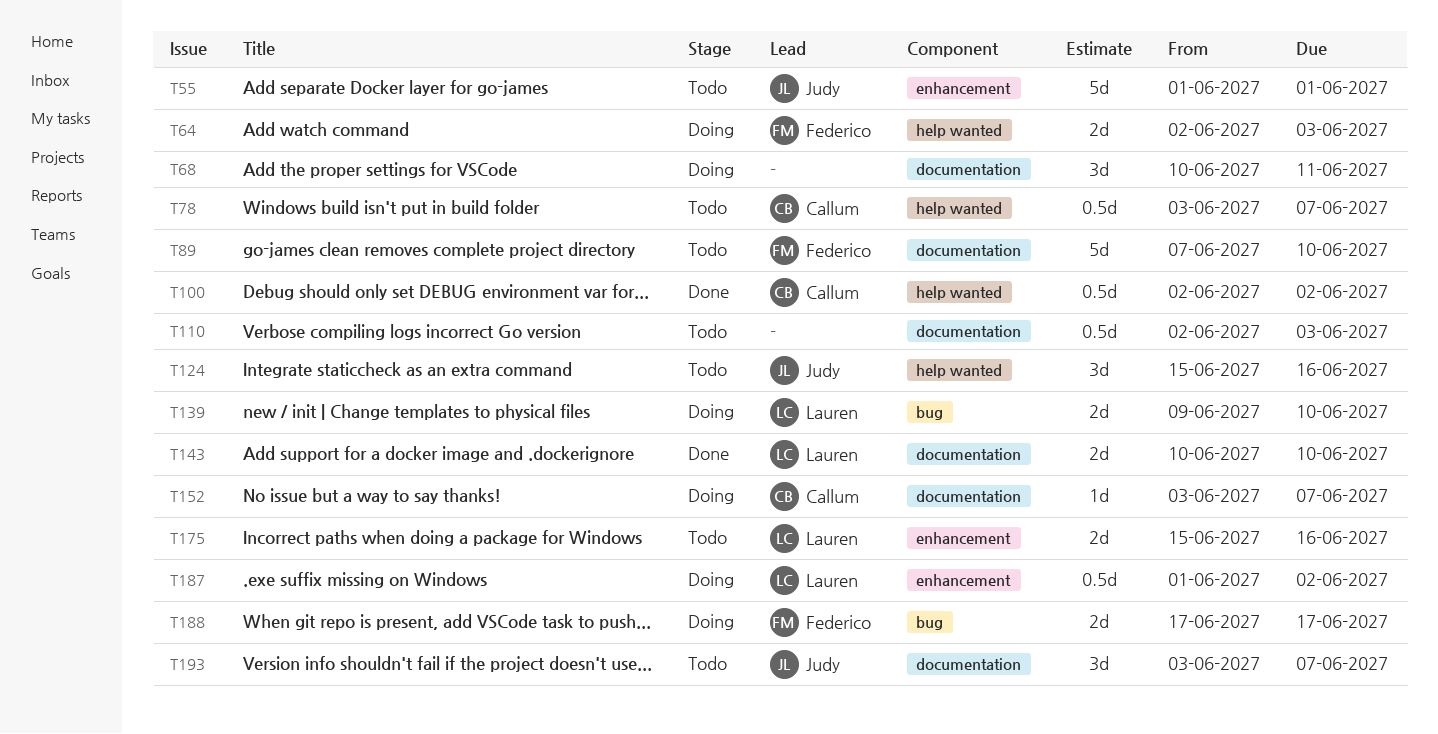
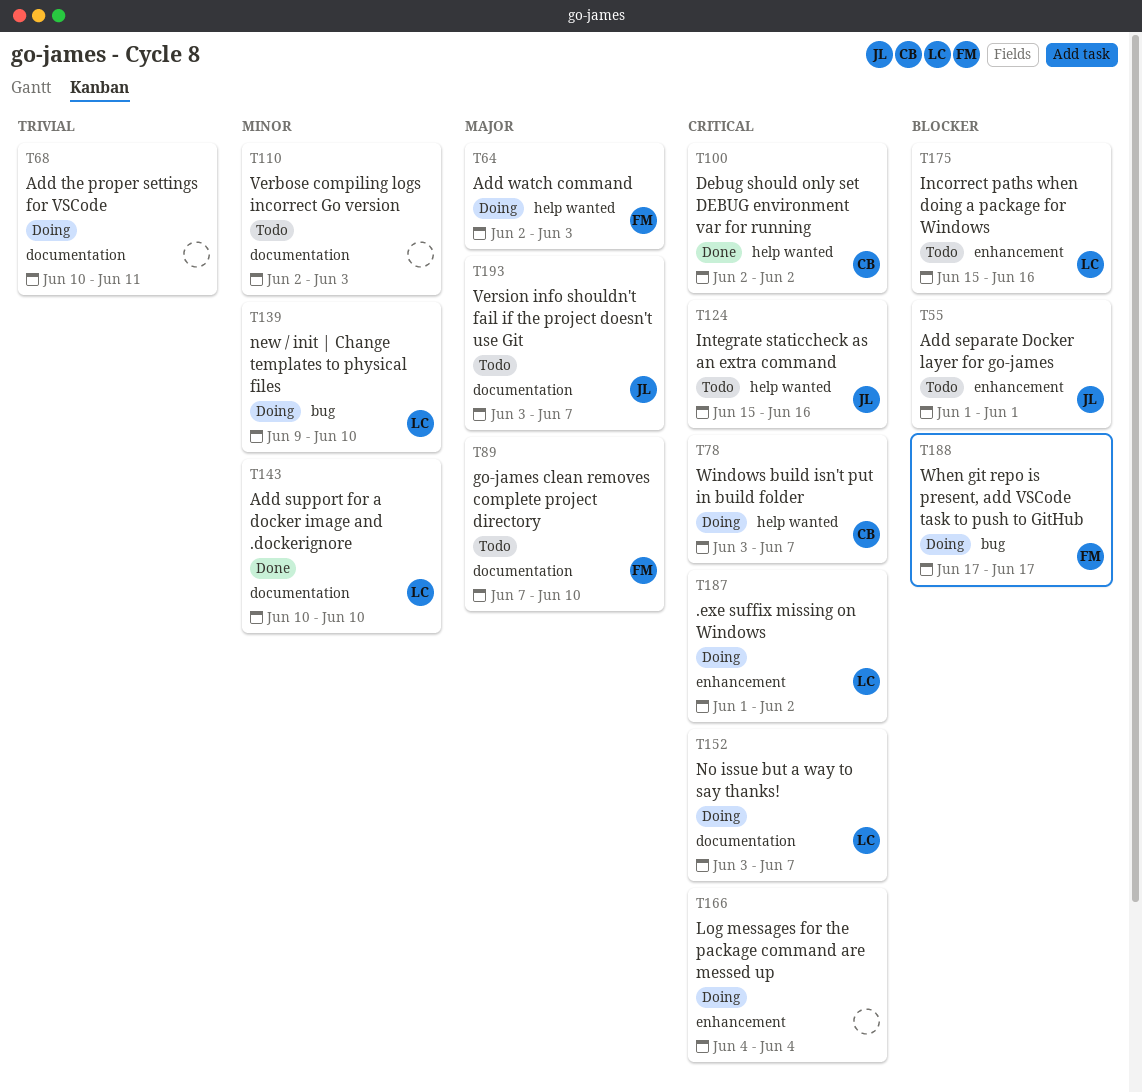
T78, status: Todo -> Doing
T152, owner: Callum -> Lauren
T166: none -> present

